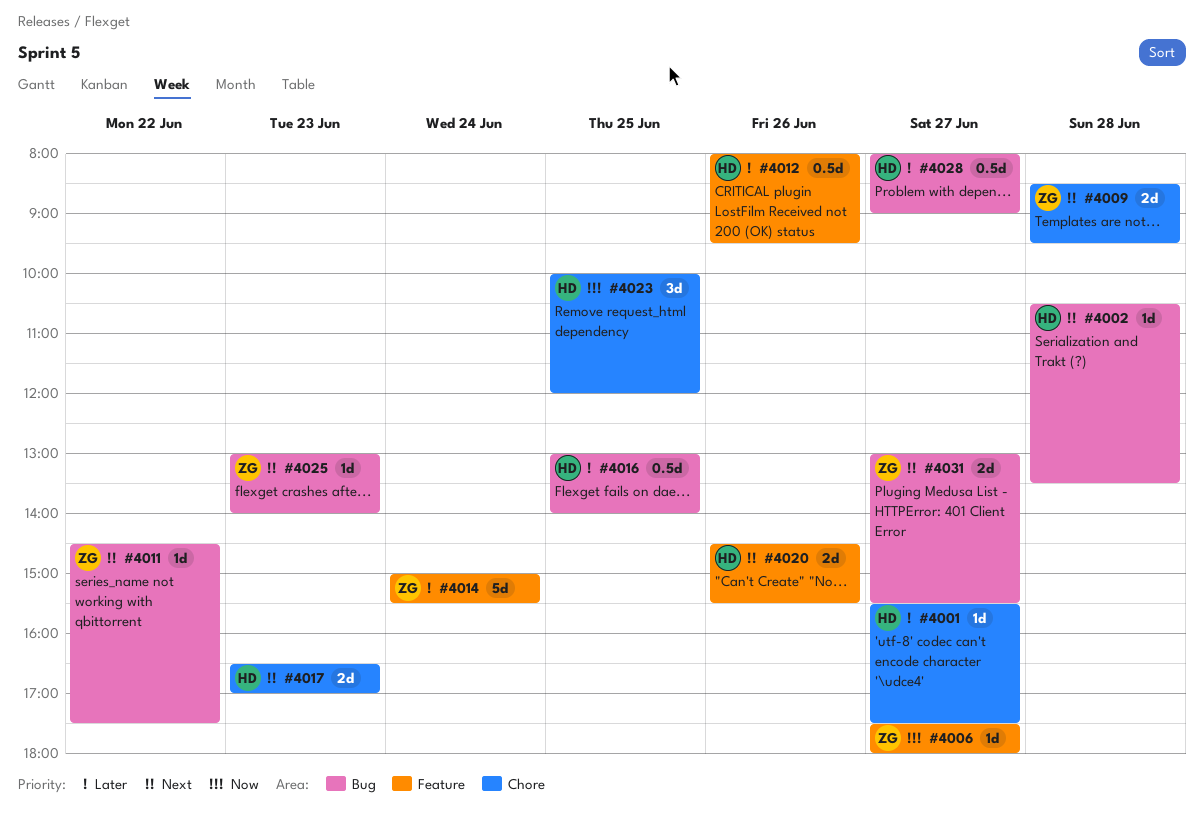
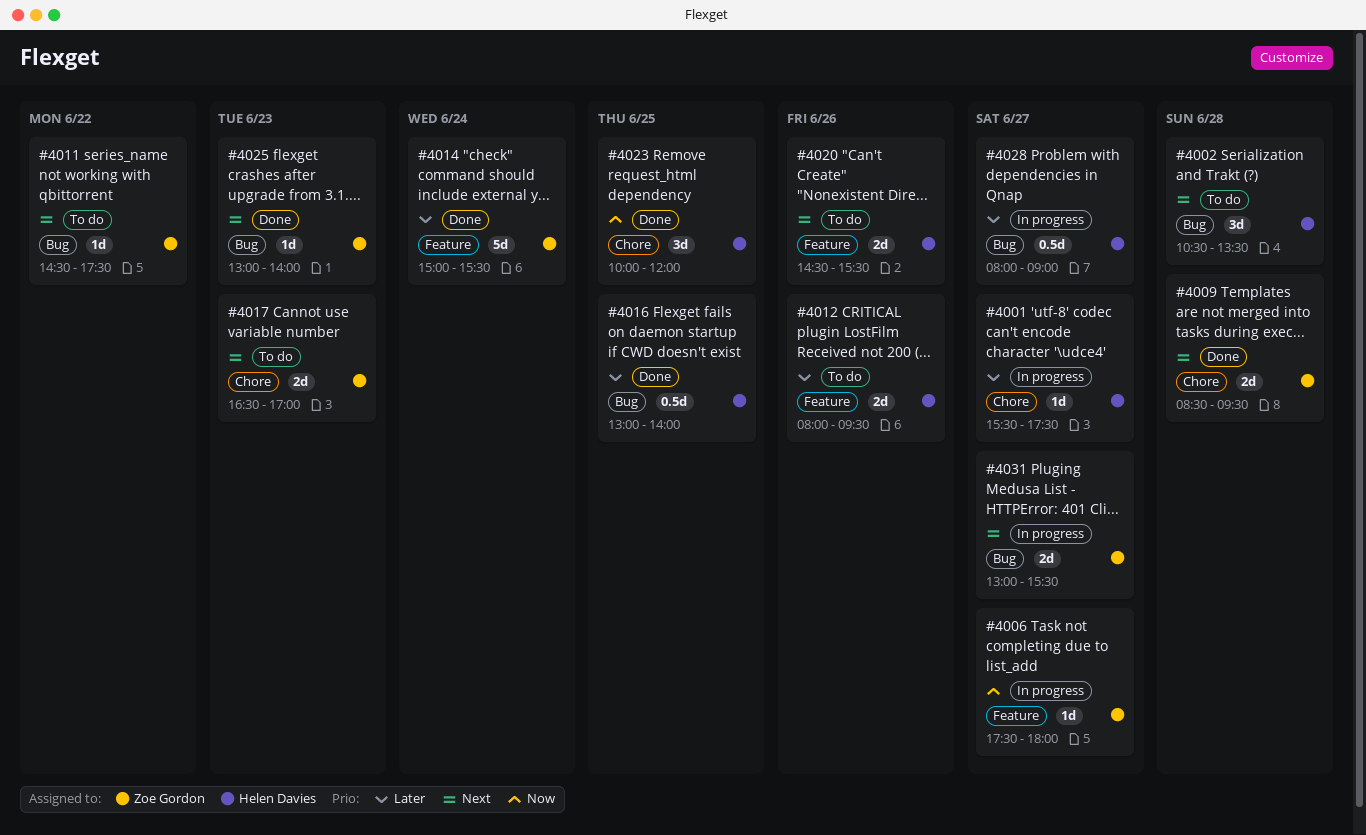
#4002, estimate: 1d -> 3d
#4012, estimate: 0.5d -> 2d
#4017, owner: Helen Davies -> Zoe Gordon

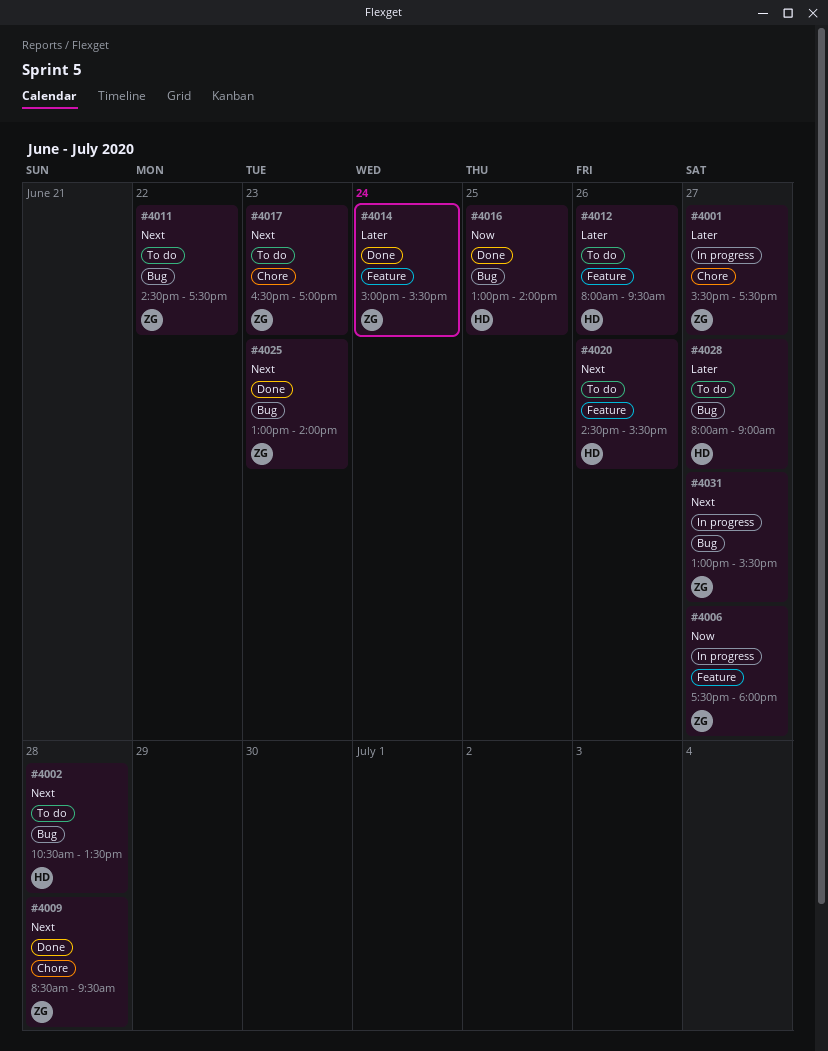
#4001, owner: Helen Davies -> Zoe Gordon
#4016, priority: Later -> Now
#4023: present -> none
#4028, status: In progress -> To do

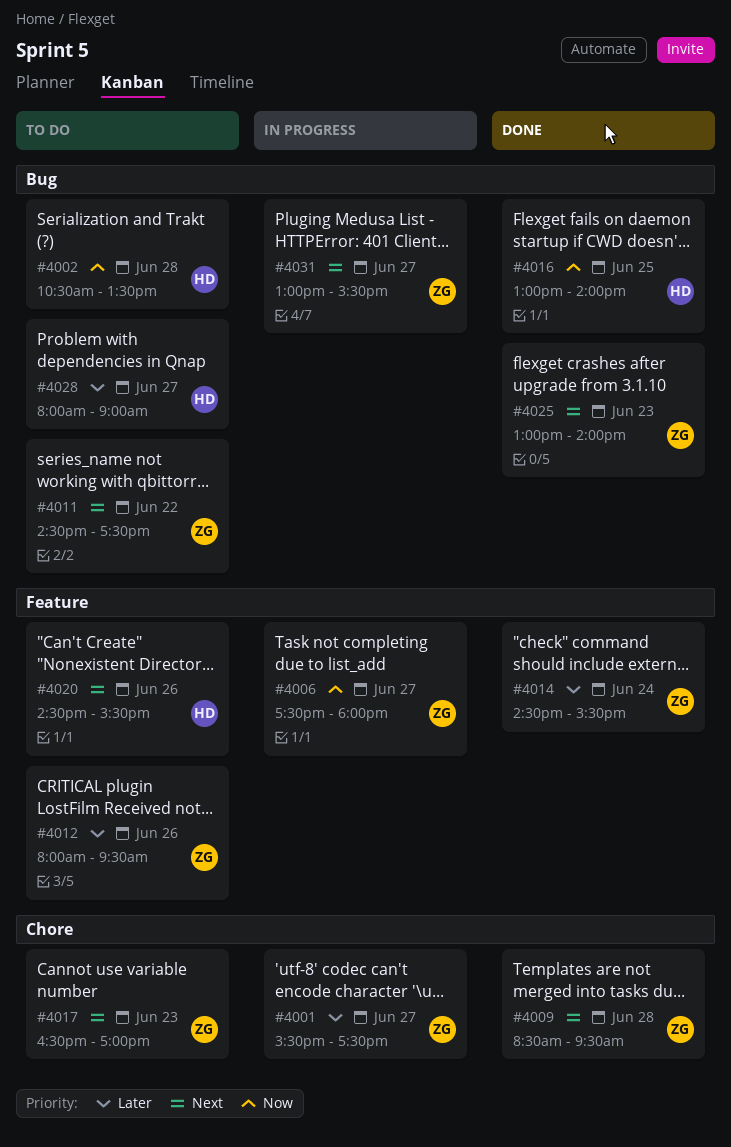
#4002, priority: Next -> Now
#4012, owner: HD -> ZG
#4014, begins: 15:00 -> 14:30

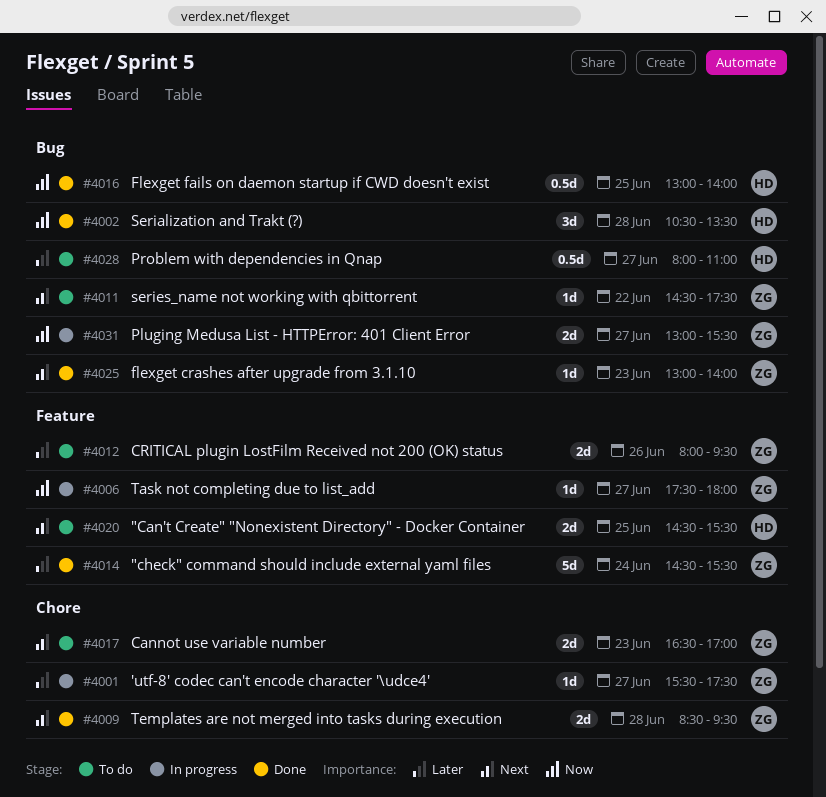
#4002, status: To do -> Done
#4020, day: Jun 26 -> Jun 25
#4028, ends: 09:00 -> 11:00
#4031, priority: Next -> Now

